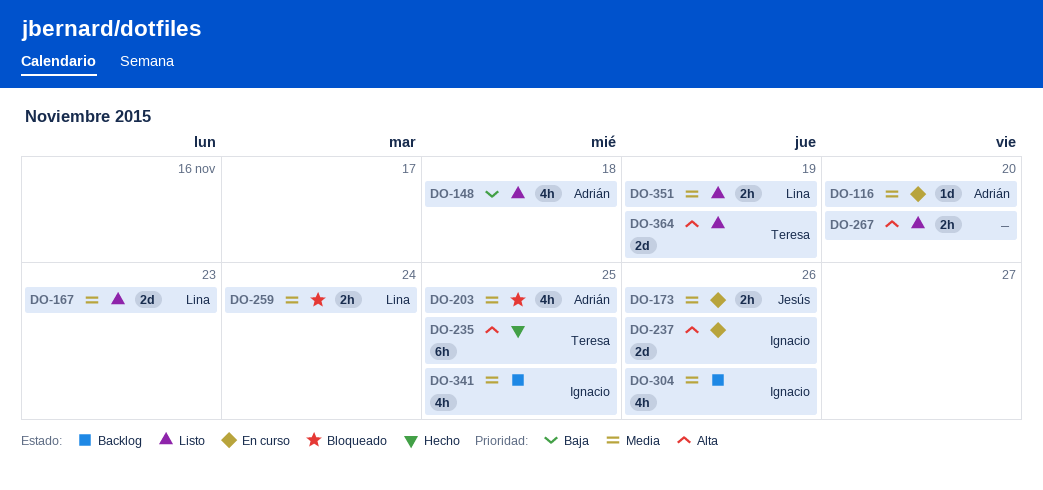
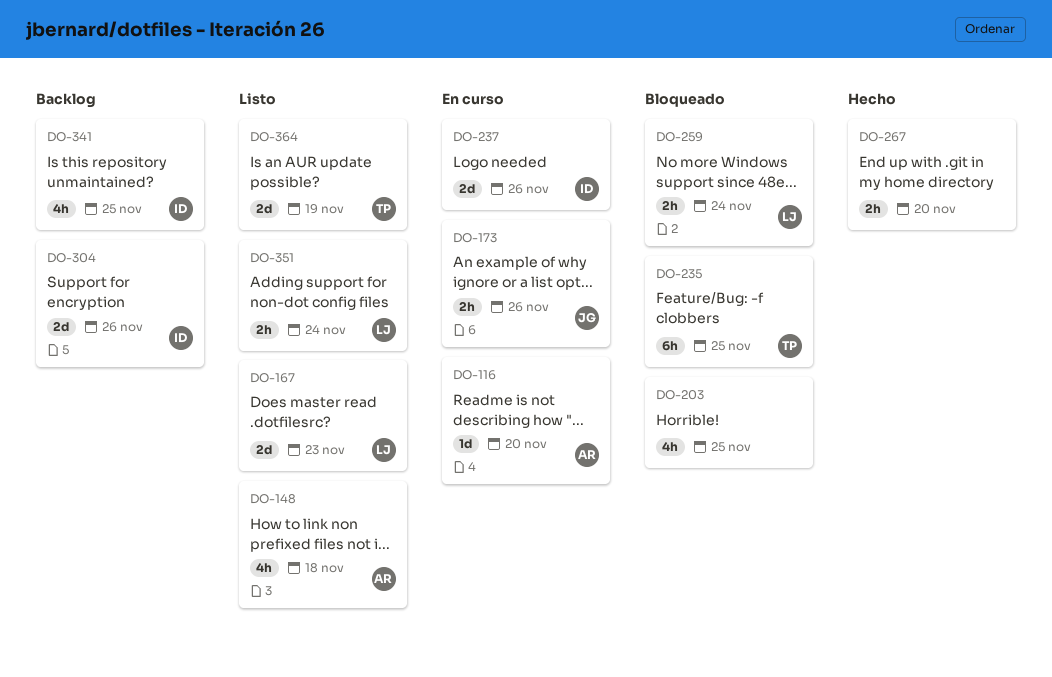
DO-203, owner: Adrián -> none
DO-235, status: Hecho -> Bloqueado
DO-267, status: Listo -> Hecho
DO-304, estimate: 4h -> 2d
DO-351, due: Nov 19 -> Nov 24

